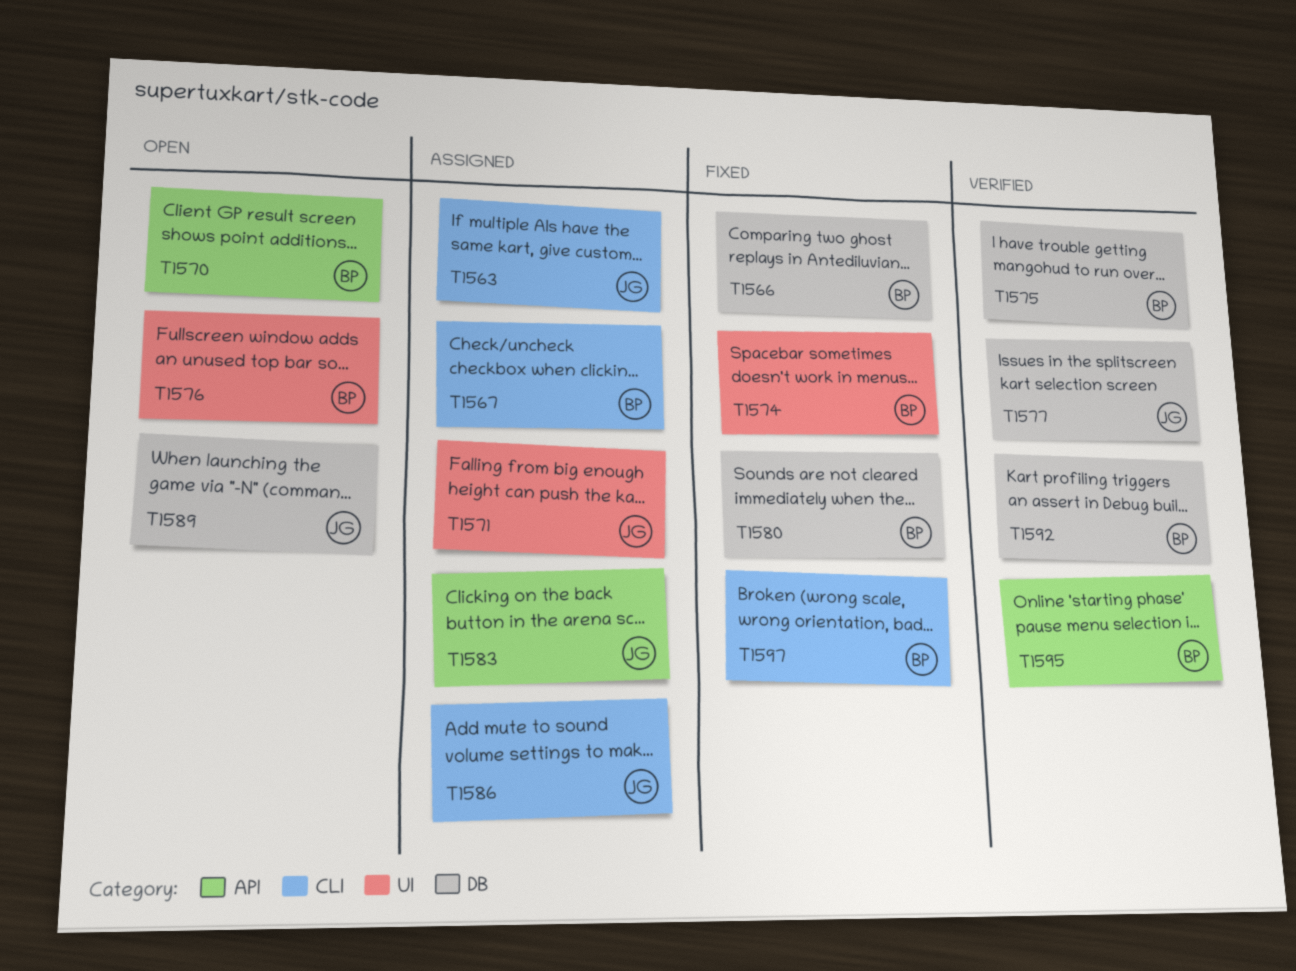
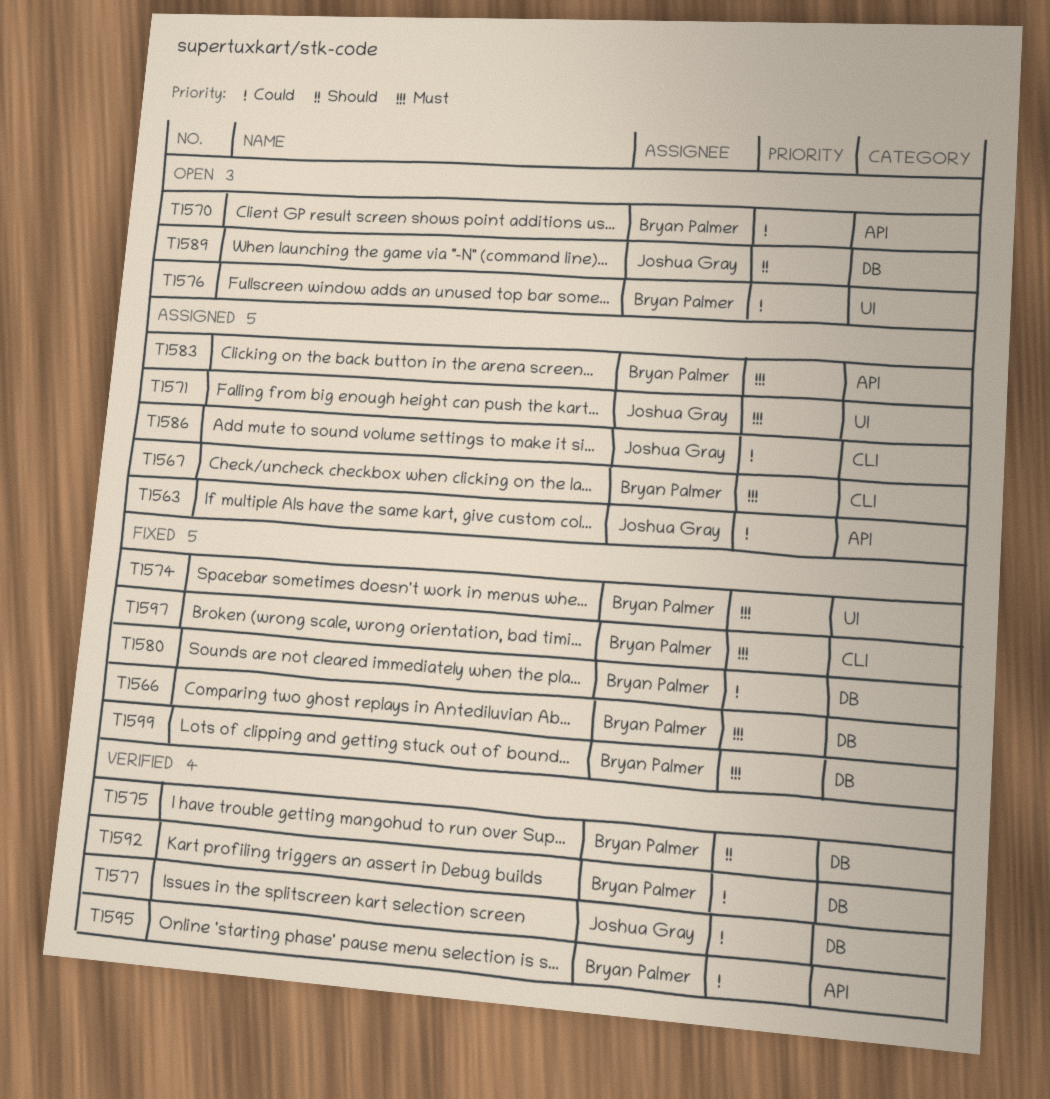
T1563, label: CLI -> API
T1583, owner: Joshua Gray -> Bryan Palmer
T1599: none -> present

